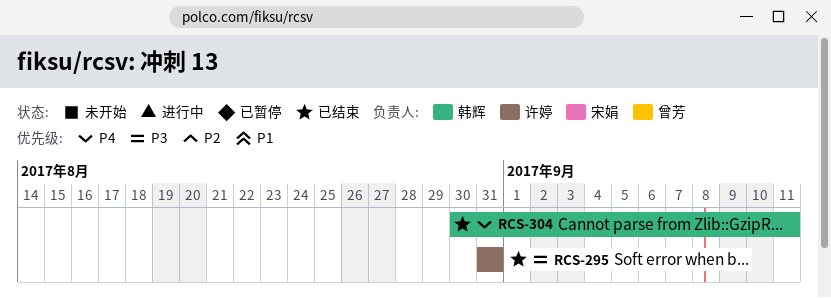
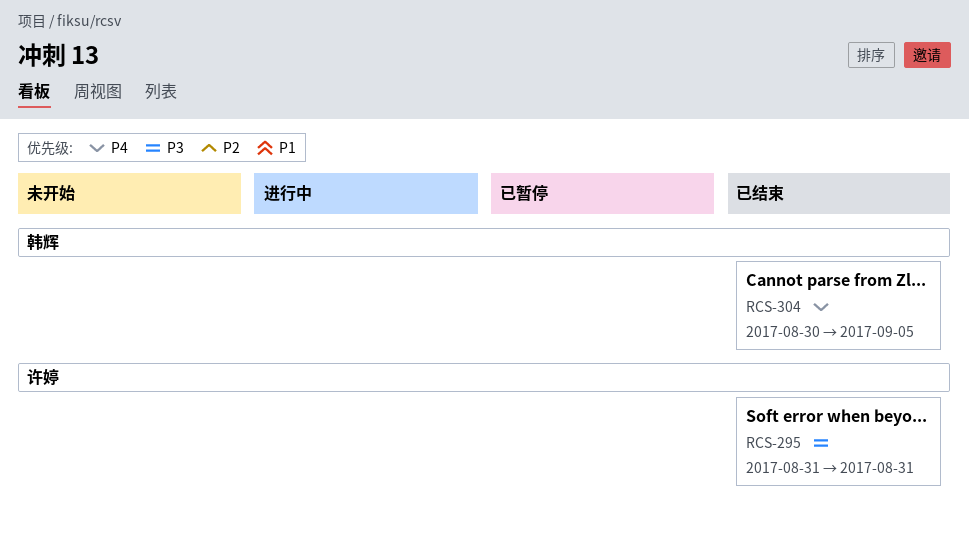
RCS-304, due: Sep 11 -> Sep 5

